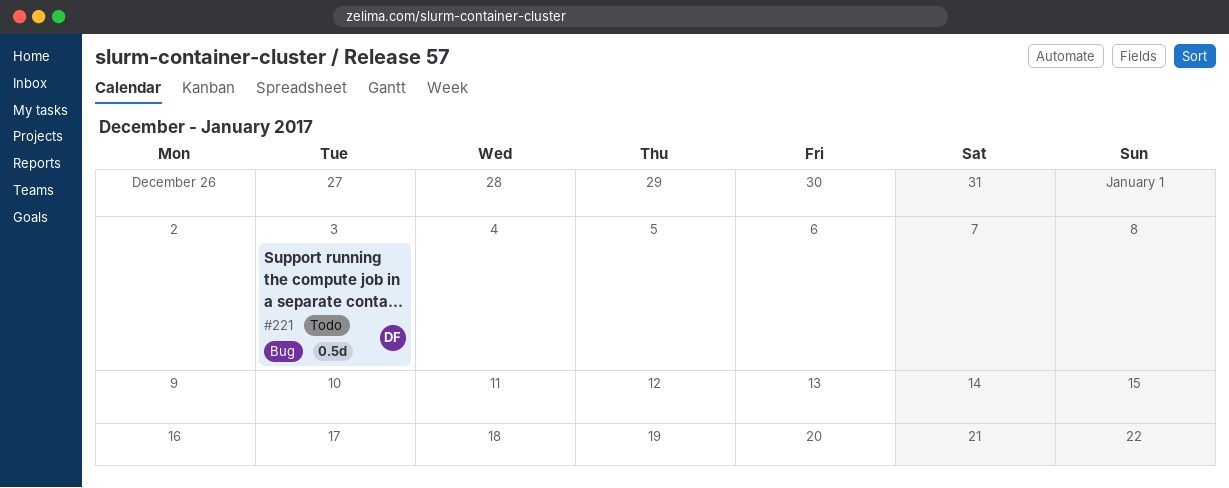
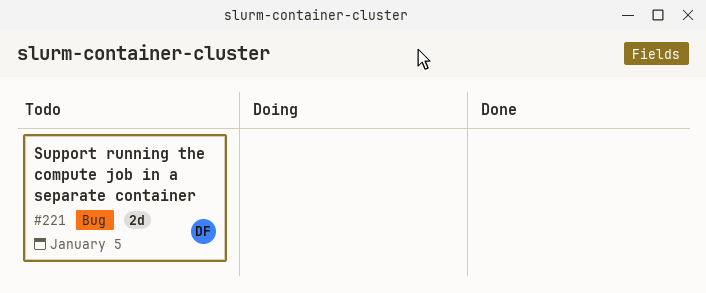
#221, estimate: 0.5d -> 2d
#221, due: Jan 3 -> Jan 5

